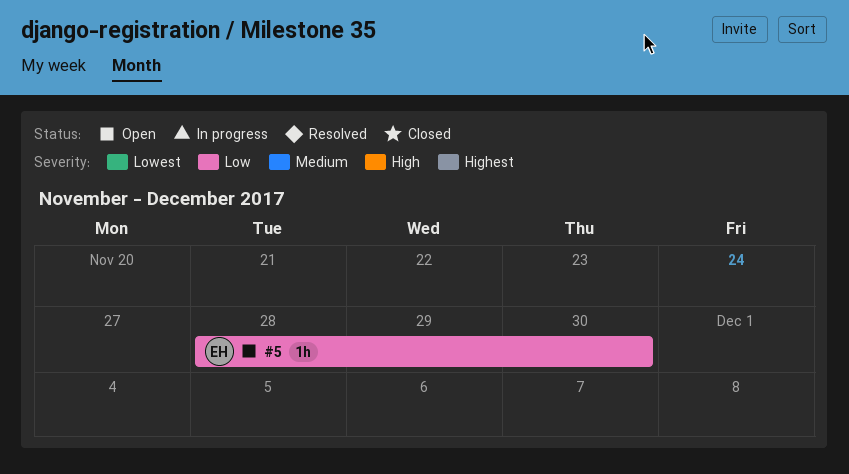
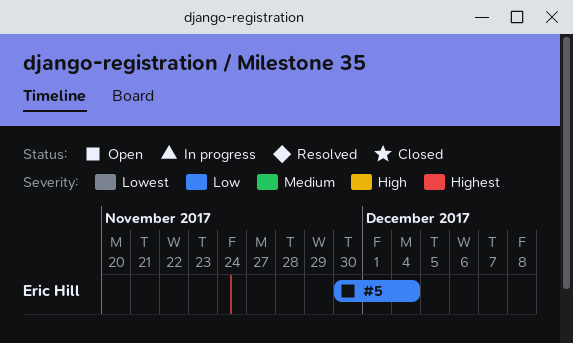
#5, start: Nov 28 -> Nov 30
#5, due: Nov 30 -> Dec 4

